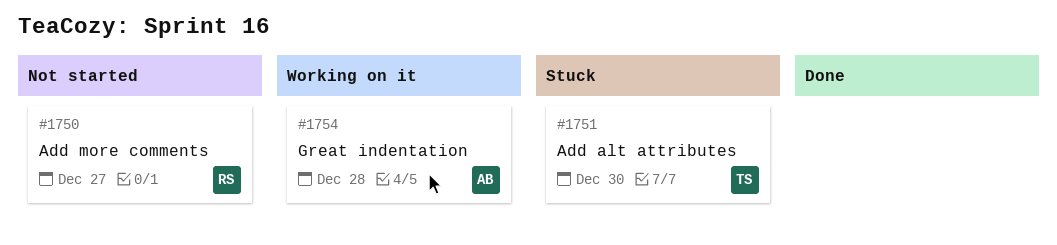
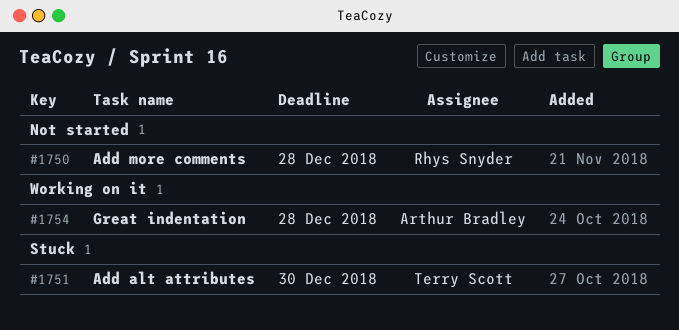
#1750, due: Dec 27 -> Dec 28

